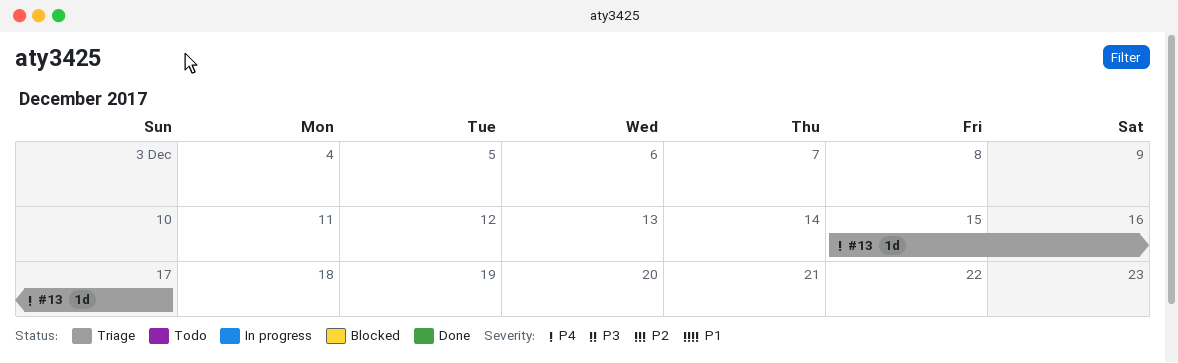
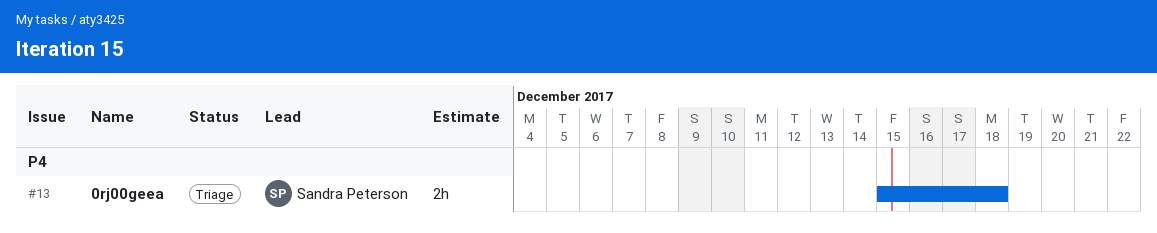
#13, estimate: 1d -> 2h
#13, due: Dec 17 -> Dec 18

